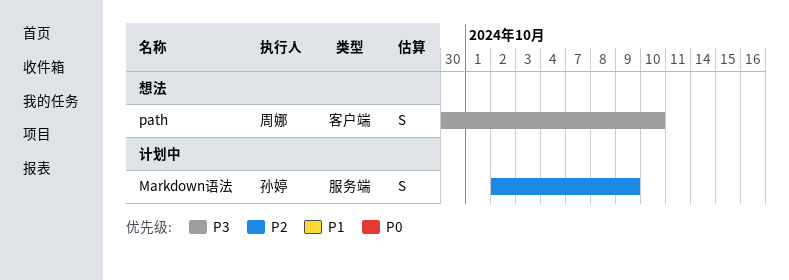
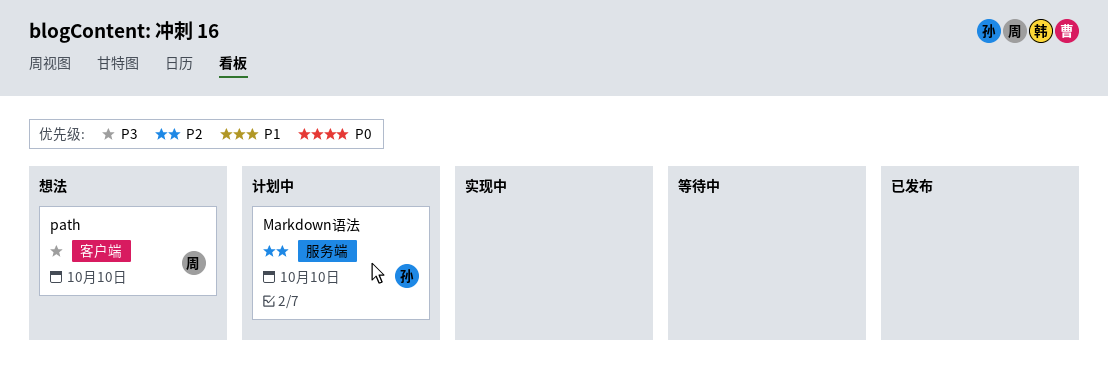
Markdown语法, due: Oct 9 -> Oct 10

